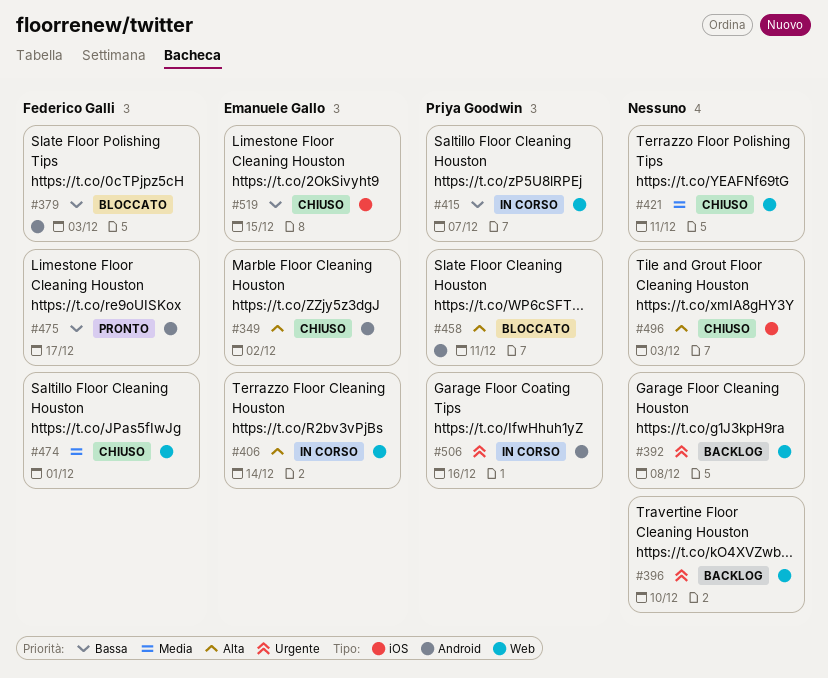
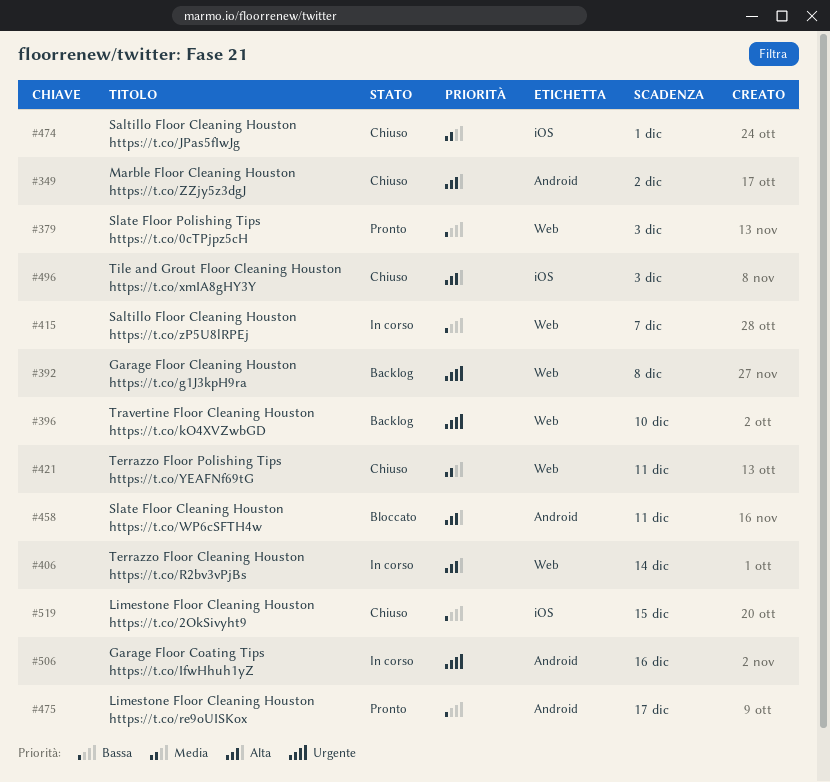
#379, status: Bloccato -> Pronto
#379, label: Android -> Web
#474, label: Web -> iOS

